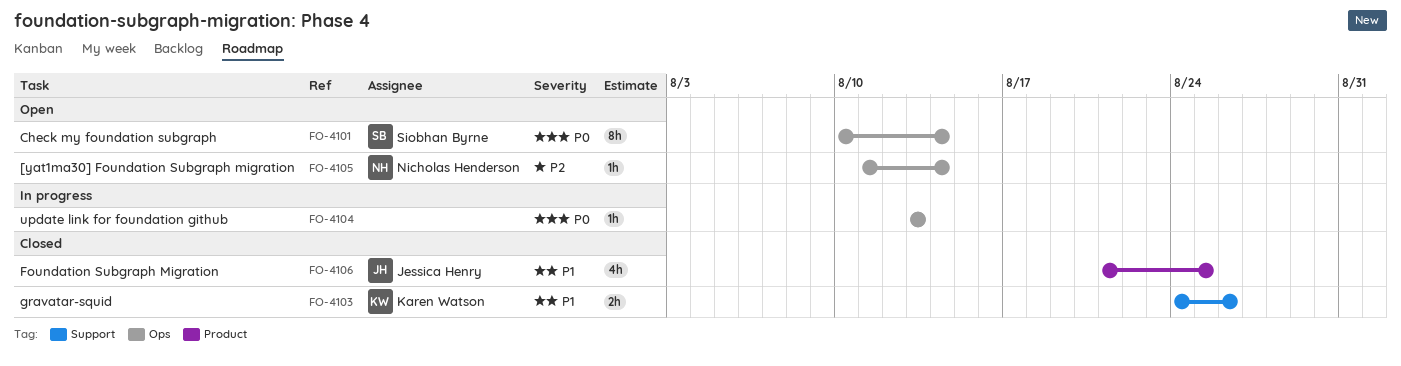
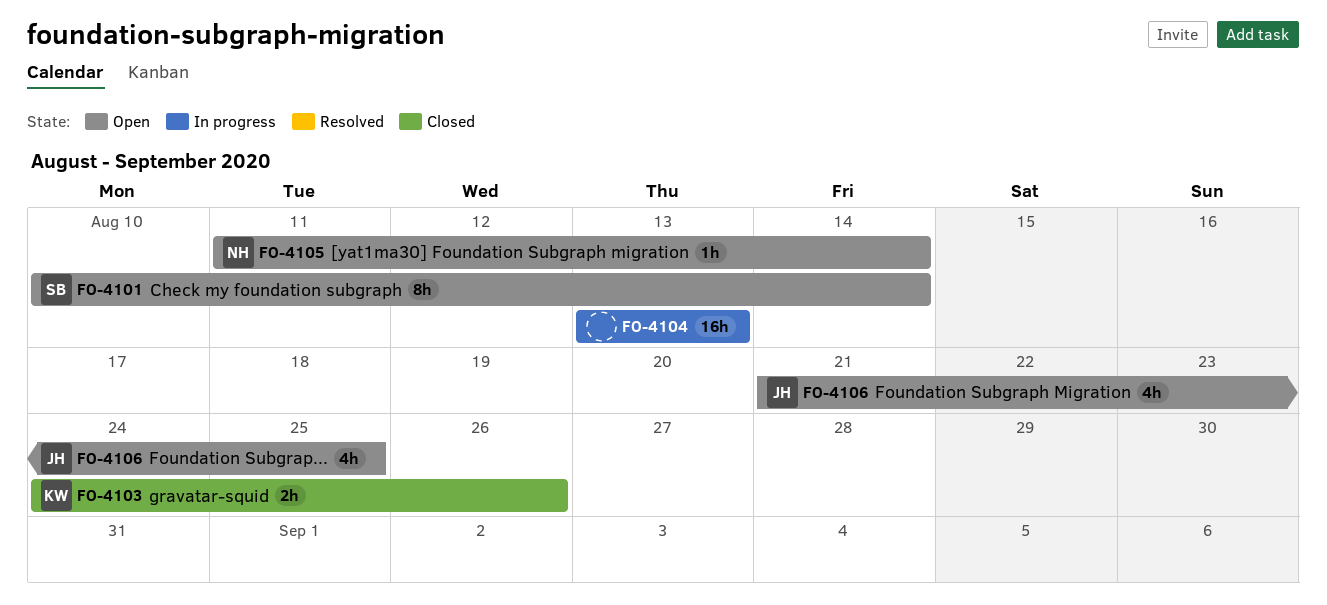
FO-4104, estimate: 1h -> 16h
FO-4106, status: Closed -> Open

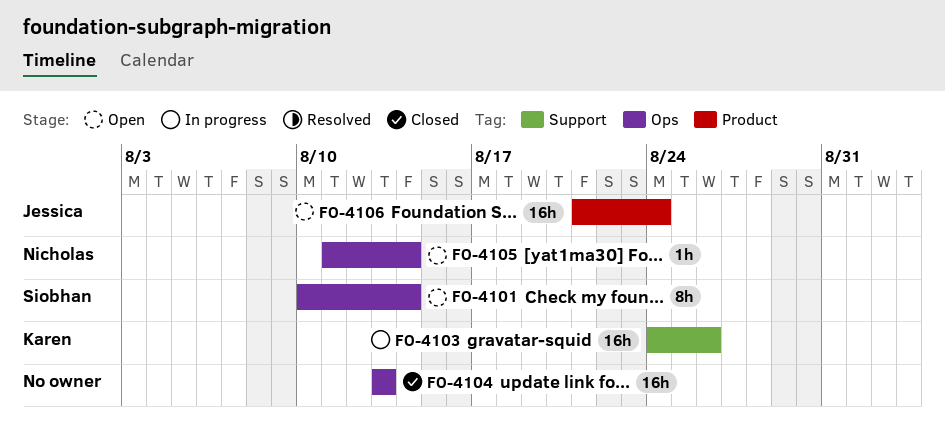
FO-4103, status: Closed -> In progress
FO-4103, estimate: 2h -> 16h
FO-4104, status: In progress -> Closed
FO-4106, estimate: 4h -> 16h
FO-4106, due: Aug 25 -> Aug 24

